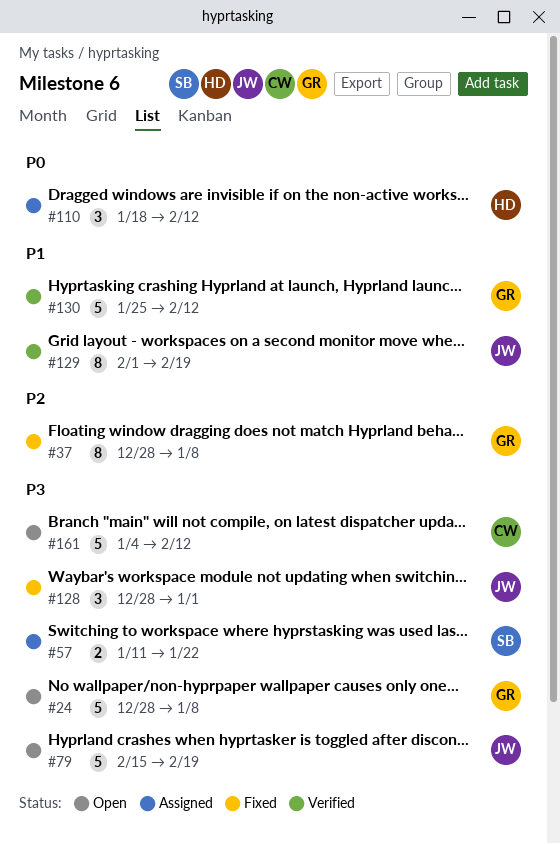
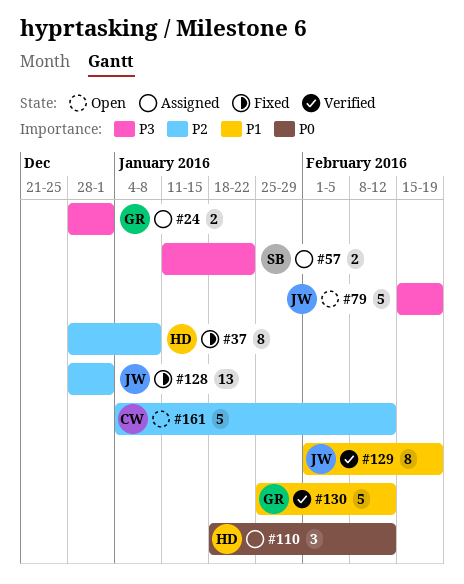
#24, status: Open -> Assigned
#24, estimate: 5 -> 2
#24, due: Jan 8 -> Jan 1
#37, owner: GR -> HD
#128, priority: P3 -> P2
#128, estimate: 3 -> 13
#161, priority: P3 -> P2

